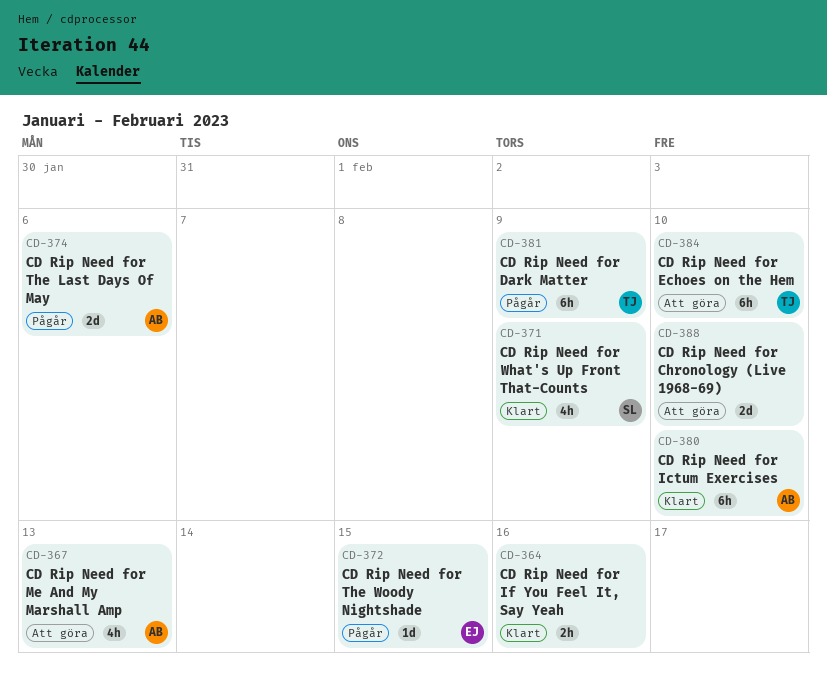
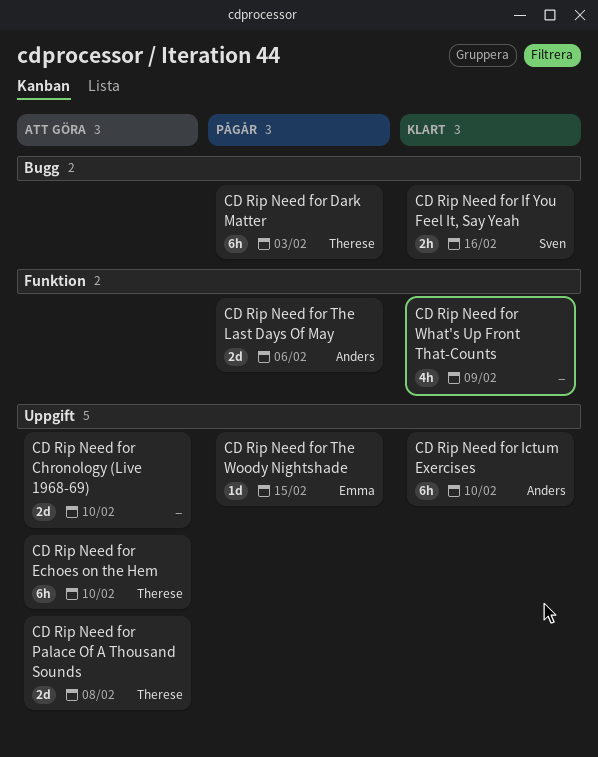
CD Rip Need for Dark Matter, due: Feb 9 -> Feb 3
CD Rip Need for If You Feel It, Say Yeah, owner: none -> Sven
CD Rip Need for Me And My Marshall Amp: present -> none
CD Rip Need for Palace Of A Thousand Sounds: none -> present
CD Rip Need for What's Up Front That-Counts, owner: Sven -> none

